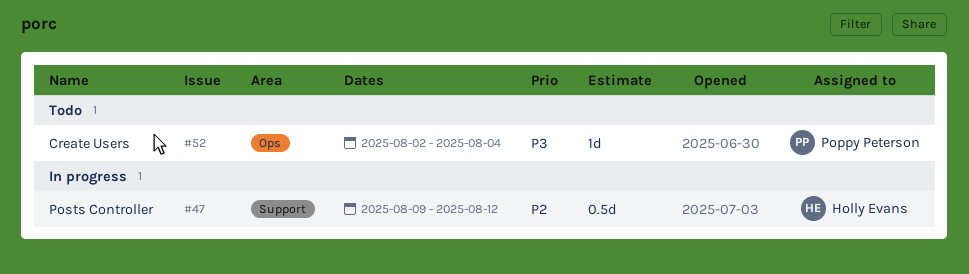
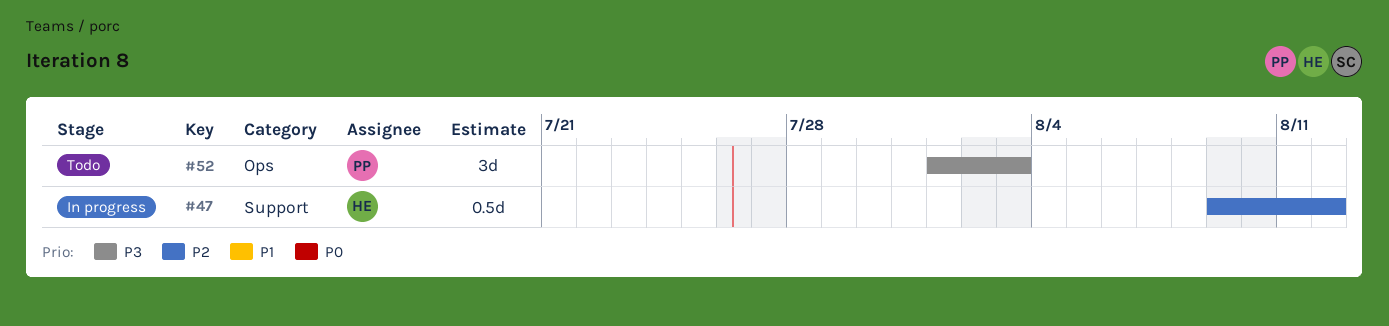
#52, estimate: 1d -> 3d
#52, start: Aug 2 -> Aug 1
#52, due: Aug 4 -> Aug 3

